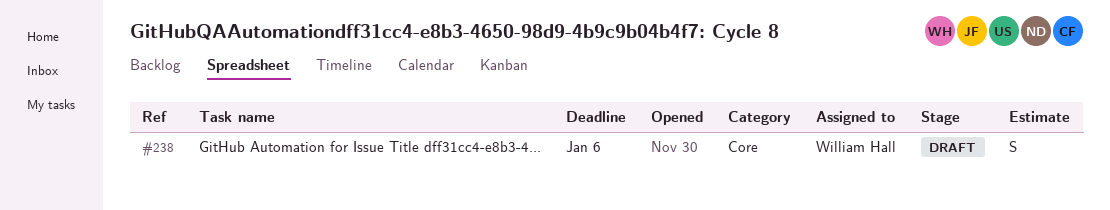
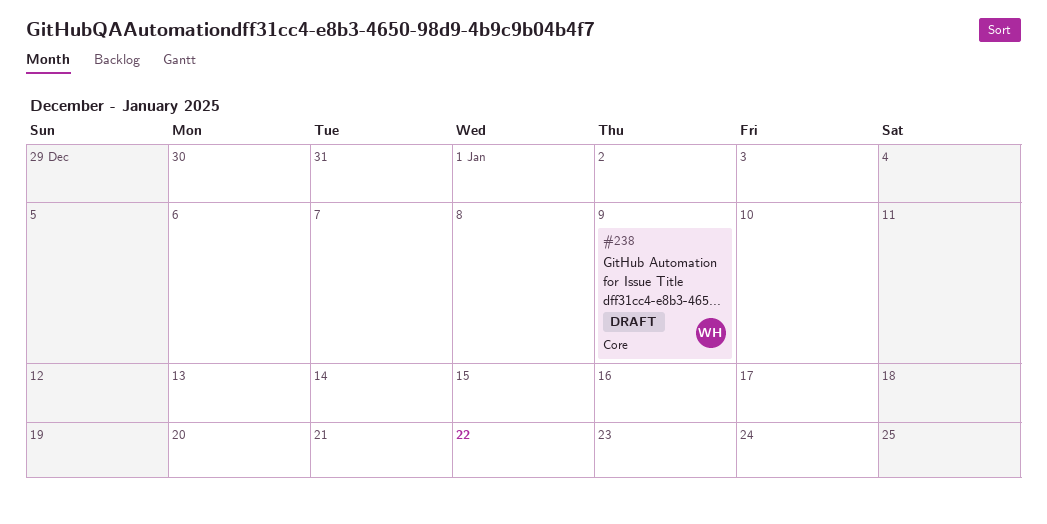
#238, due: Jan 6 -> Jan 9

